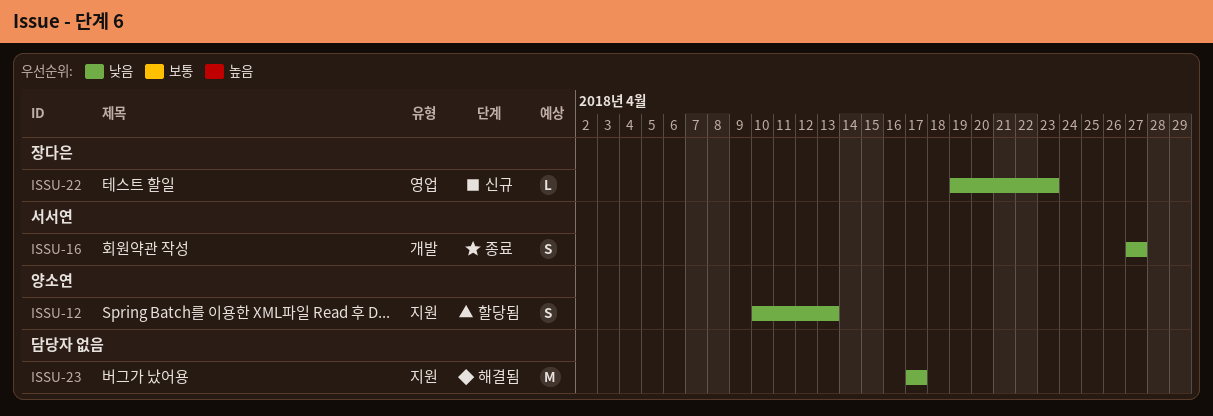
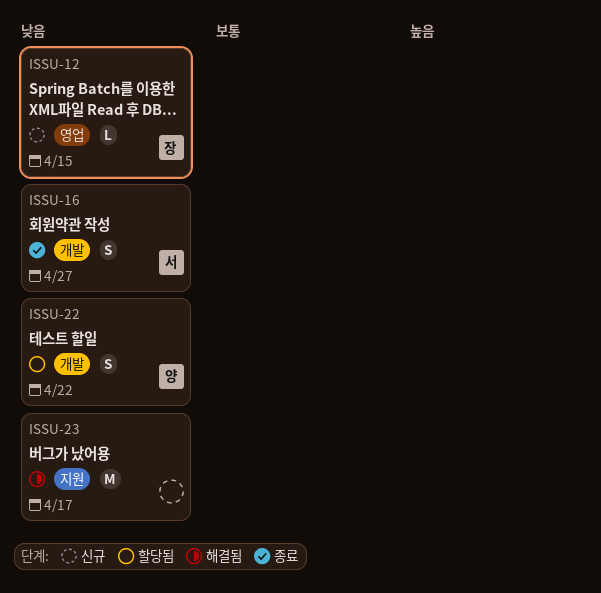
ISSU-12, status: 할당됨 -> 신규
ISSU-12, owner: 양소연 -> 장다은
ISSU-12, label: 지원 -> 영업
ISSU-12, estimate: S -> L
ISSU-12, due: Apr 13 -> Apr 15
ISSU-22, status: 신규 -> 할당됨
ISSU-22, owner: 장다은 -> 양소연
ISSU-22, label: 영업 -> 개발
ISSU-22, estimate: L -> S
ISSU-22, due: Apr 23 -> Apr 22

